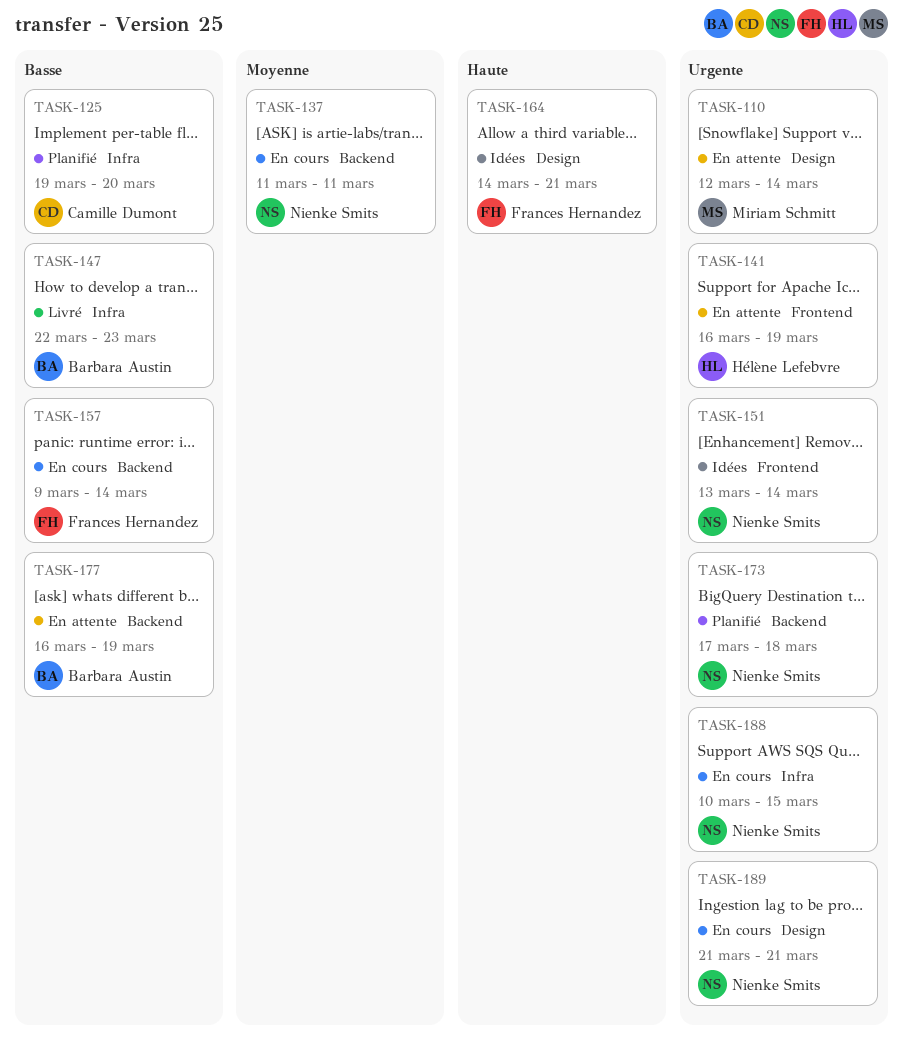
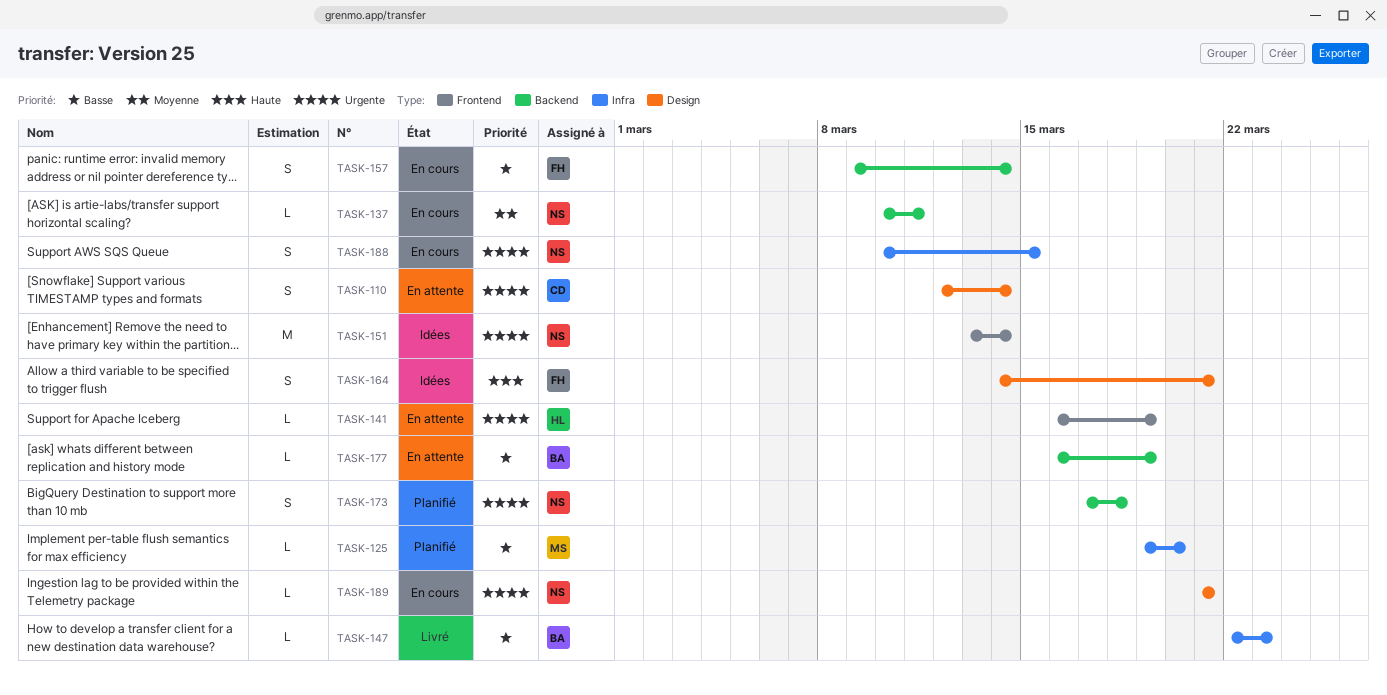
TASK-110, owner: Miriam Schmitt -> Camille Dumont
TASK-125, owner: Camille Dumont -> Miriam Schmitt
TASK-137, start: Mar 11 -> Mar 10

